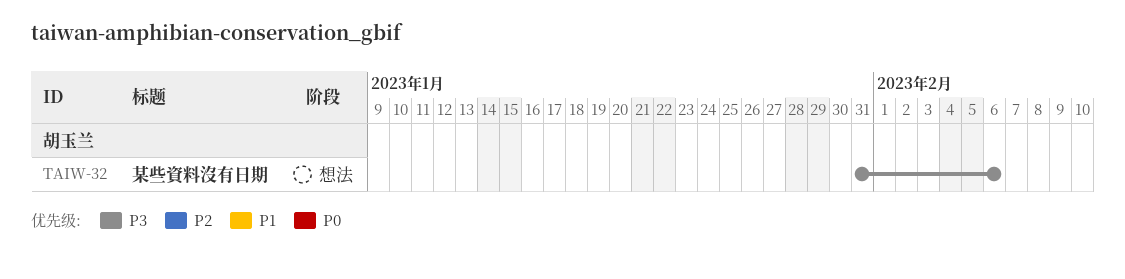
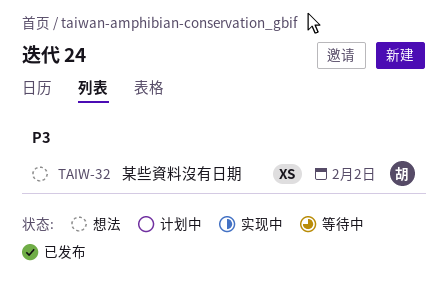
TAIW-32, due: Feb 6 -> Feb 2

